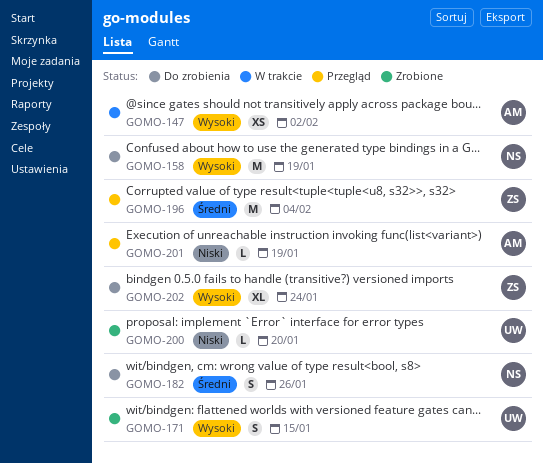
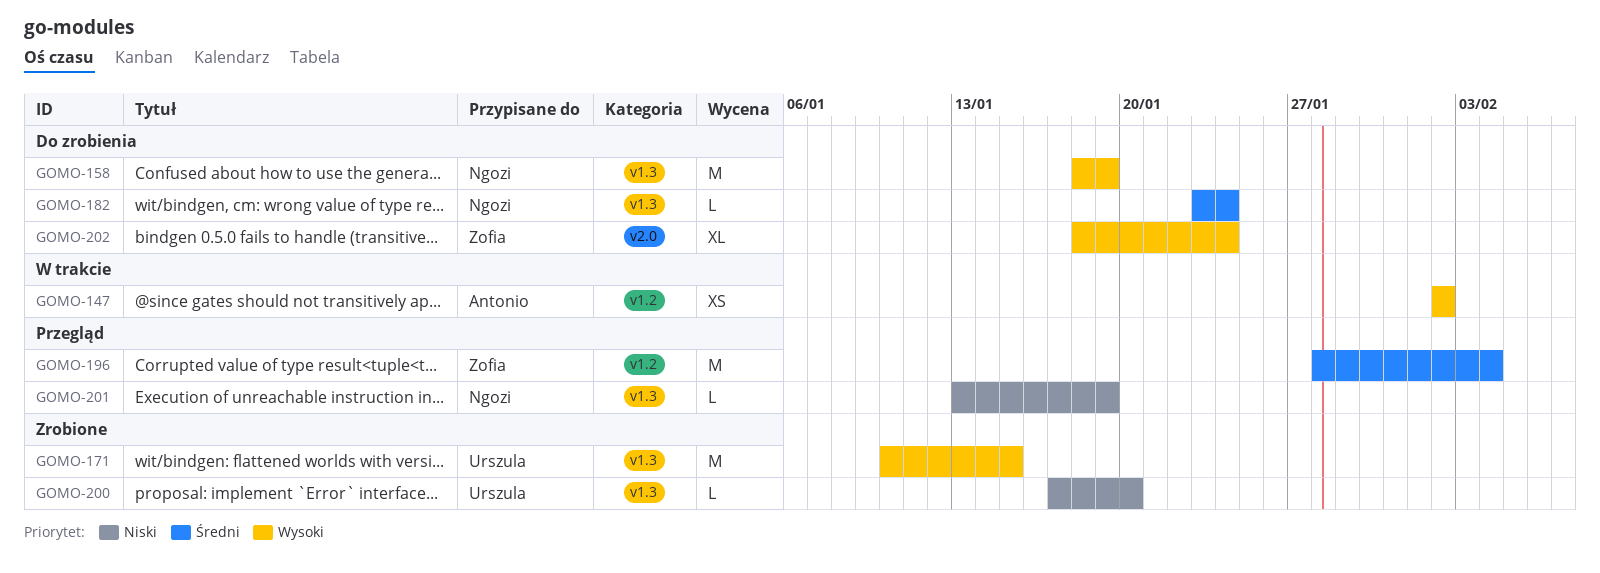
GOMO-171, estimate: S -> M
GOMO-182, estimate: S -> L
GOMO-182, due: Jan 26 -> Jan 24
GOMO-201, owner: Antonio -> Ngozi

